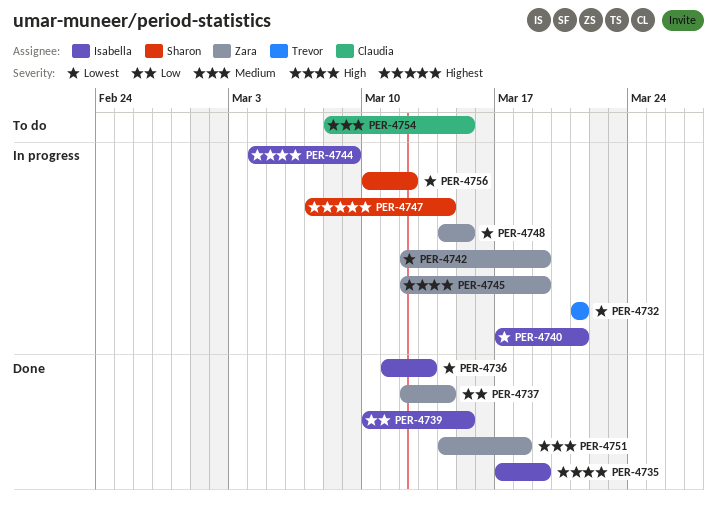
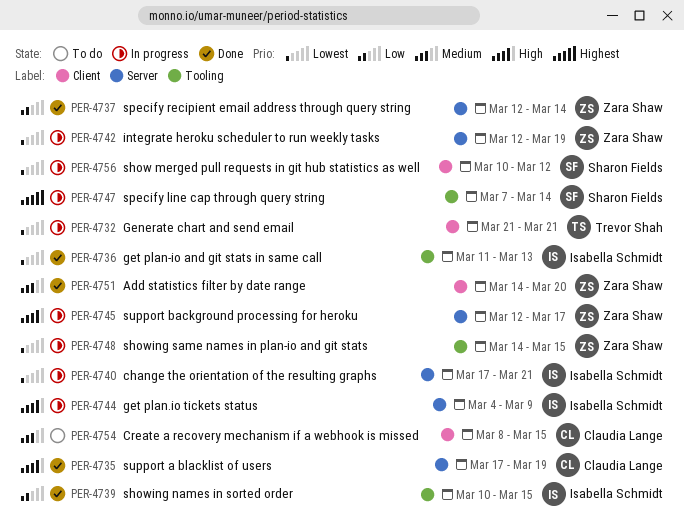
PER-4735, owner: Isabella Schmidt -> Claudia Lange
PER-4745, due: Mar 19 -> Mar 17
PER-4751, due: Mar 18 -> Mar 20

